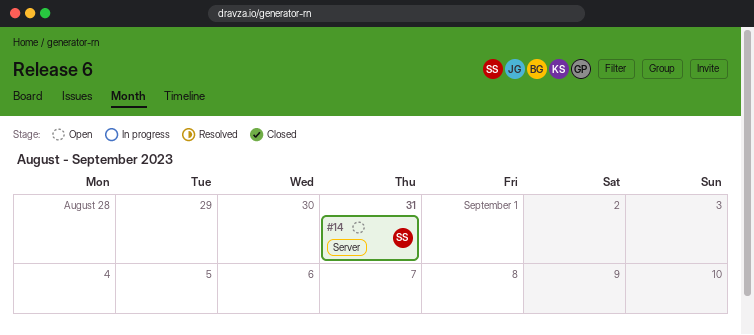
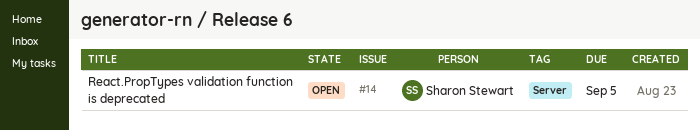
#14, due: Aug 31 -> Sep 5

